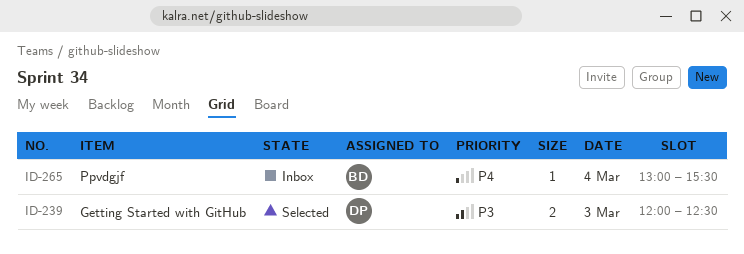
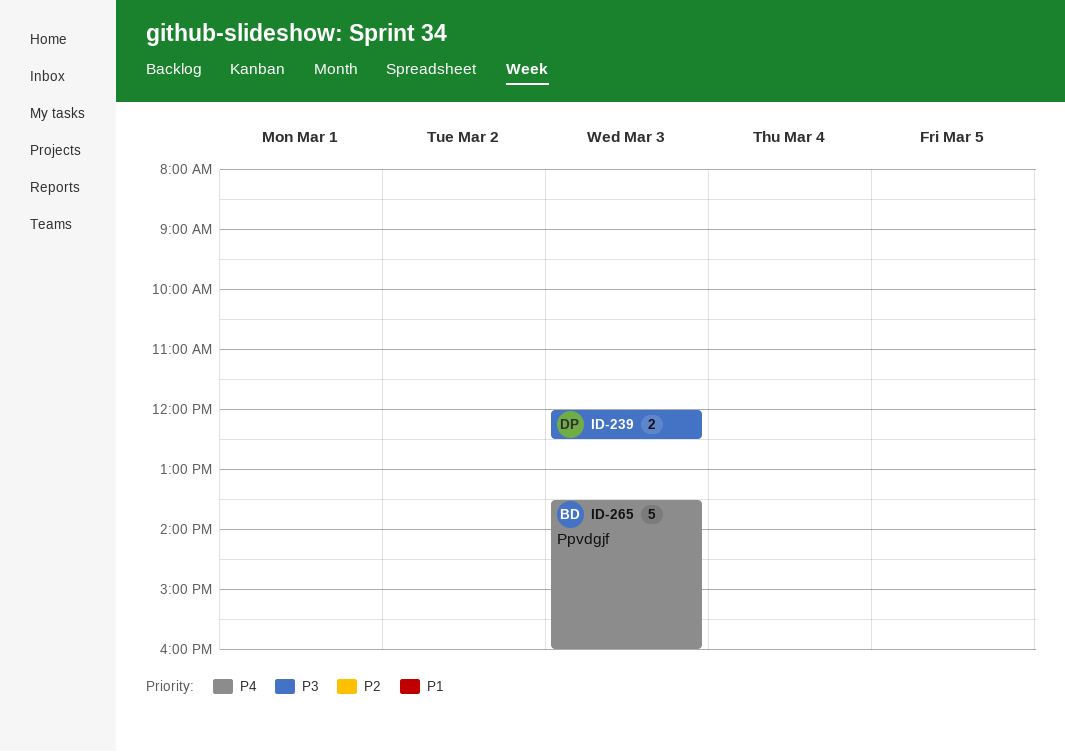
ID-265, estimate: 1 -> 5
ID-265, day: Mar 4 -> Mar 3
ID-265, begins: 13:00 -> 13:30
ID-265, ends: 15:30 -> 16:00

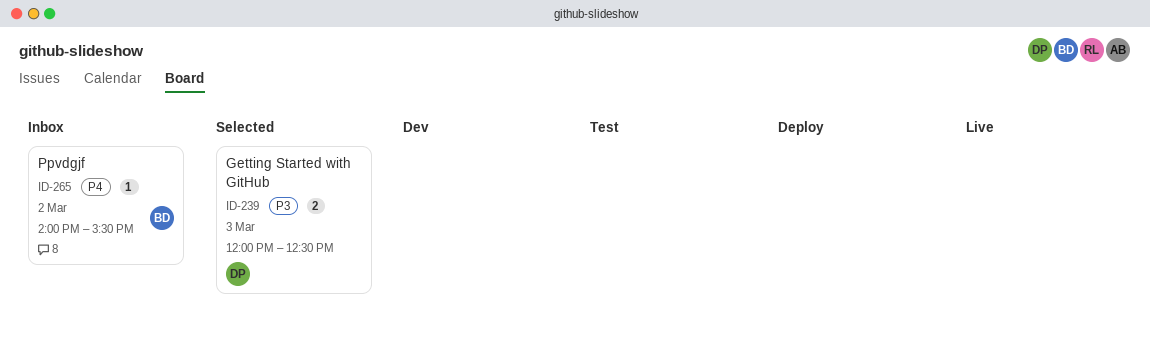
ID-265, estimate: 5 -> 1
ID-265, day: Mar 3 -> Mar 2
ID-265, begins: 13:30 -> 14:00
ID-265, ends: 16:00 -> 15:30

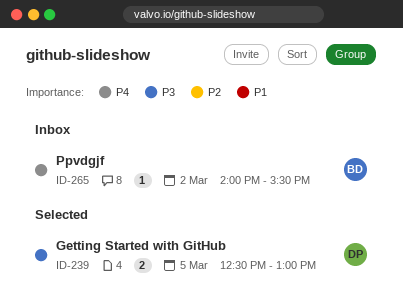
ID-239, day: Mar 3 -> Mar 5
ID-239, begins: 12:00 -> 12:30
ID-239, ends: 12:30 -> 13:00

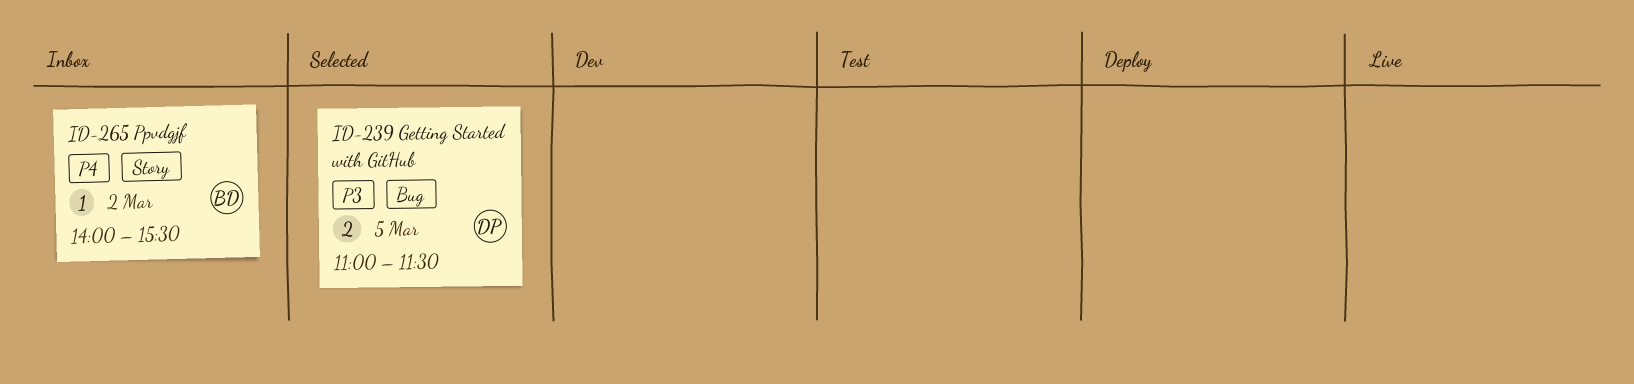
ID-239, begins: 12:30 -> 11:00
ID-239, ends: 13:00 -> 11:30

